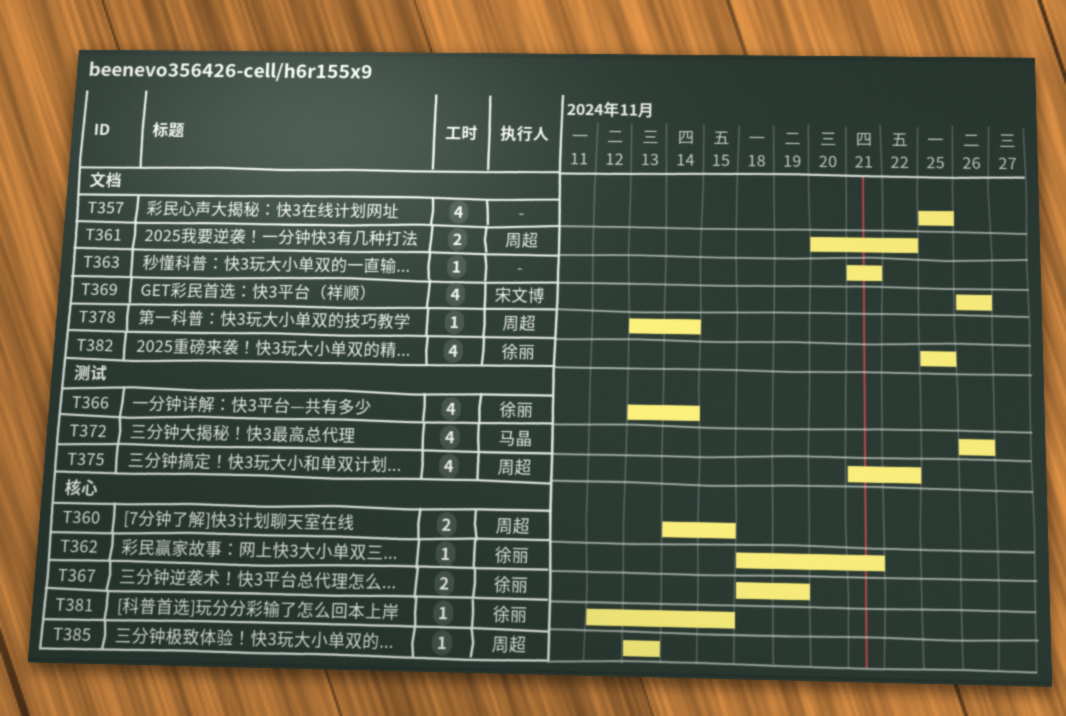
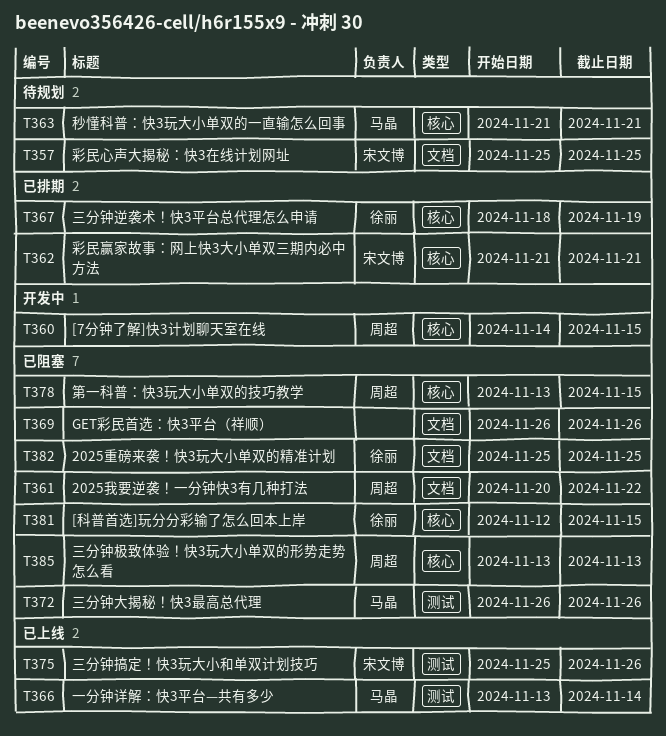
T357, owner: none -> 宋文博
T362, owner: 徐丽 -> 宋文博
T362, start: Nov 18 -> Nov 21
T363, owner: none -> 马晶
T363, label: 文档 -> 核心
T366, owner: 徐丽 -> 马晶
T369, owner: 宋文博 -> none
T375, owner: 周超 -> 宋文博
T375, start: Nov 21 -> Nov 25
T375, due: Nov 22 -> Nov 26
T378, label: 文档 -> 核心
T378, due: Nov 14 -> Nov 15

